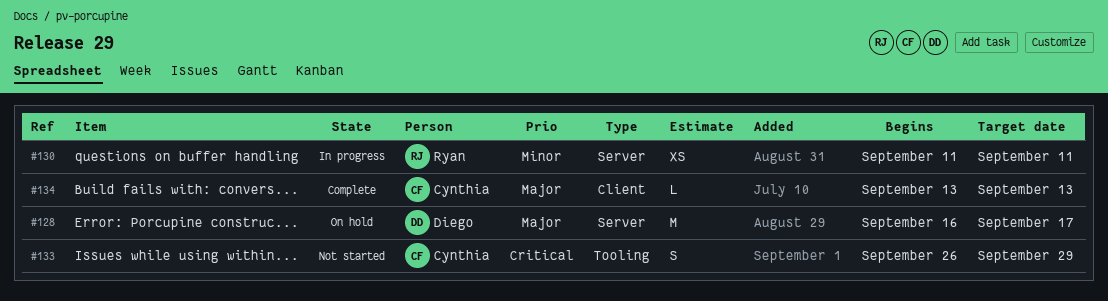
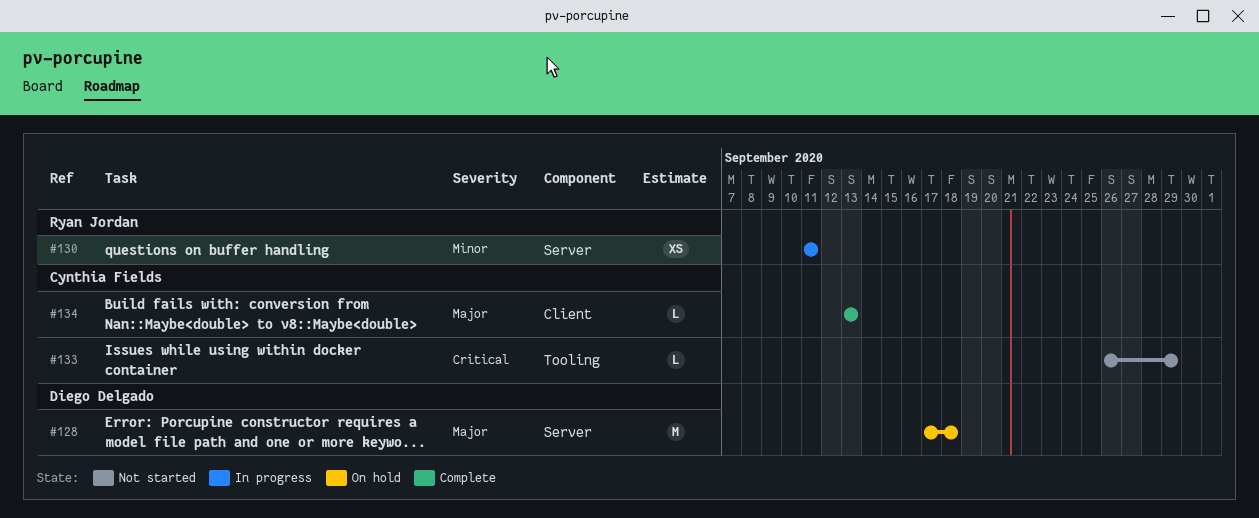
#128, start: Sep 16 -> Sep 17
#128, due: Sep 17 -> Sep 18
#133, estimate: S -> L

